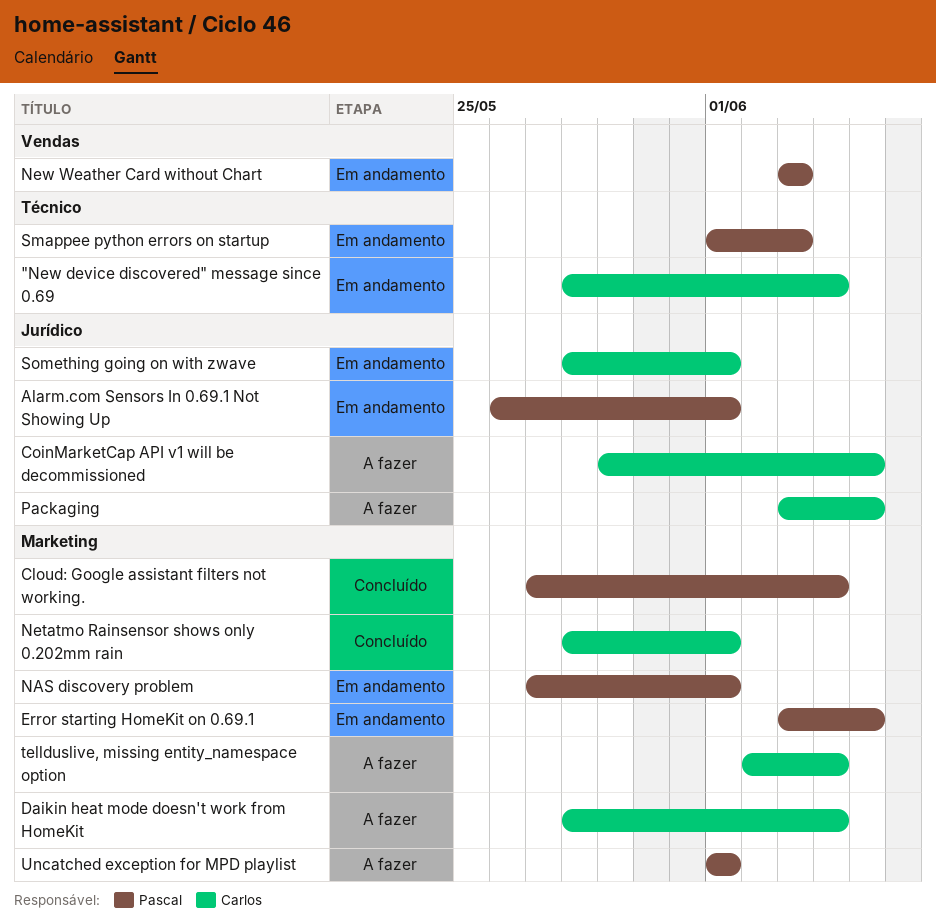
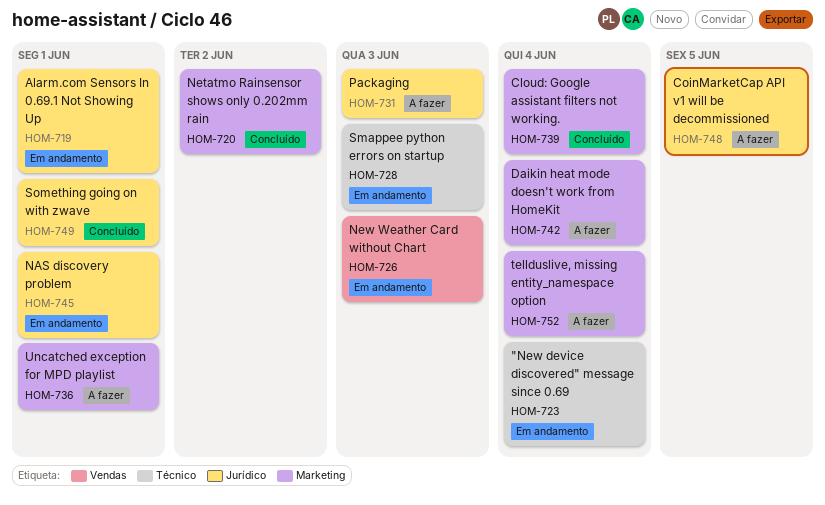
Error starting HomeKit on 0.69.1: present -> none
NAS discovery problem, label: Marketing -> Jurídico
Netatmo Rainsensor shows only 0.202mm rain, due: Jun 1 -> Jun 2
Packaging, due: Jun 5 -> Jun 3
Something going on with zwave, status: Em andamento -> Concluído

